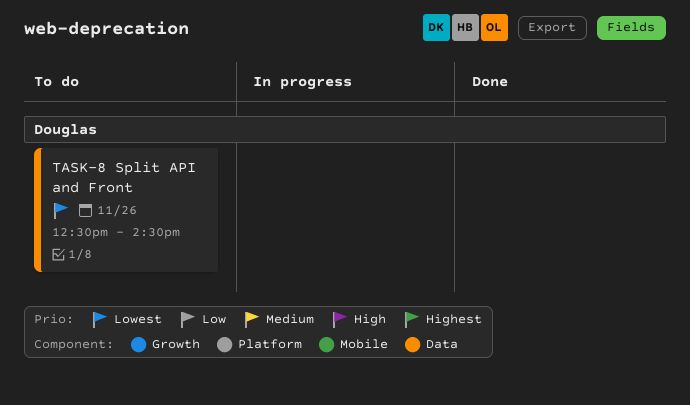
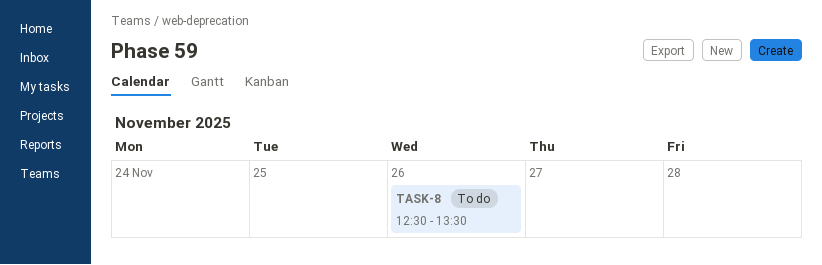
TASK-8, ends: 14:30 -> 13:30

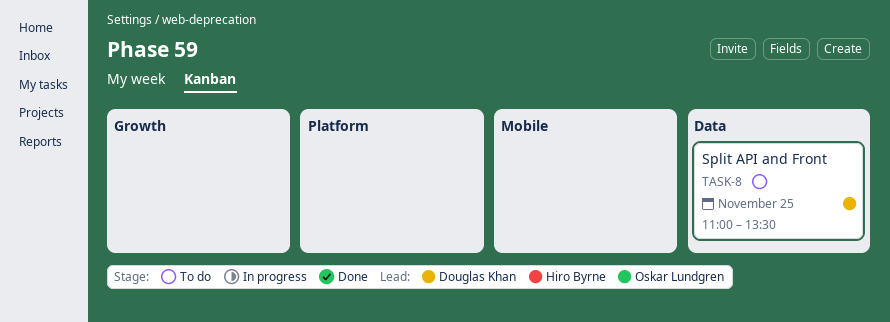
TASK-8, day: Nov 26 -> Nov 25
TASK-8, begins: 12:30 -> 11:00

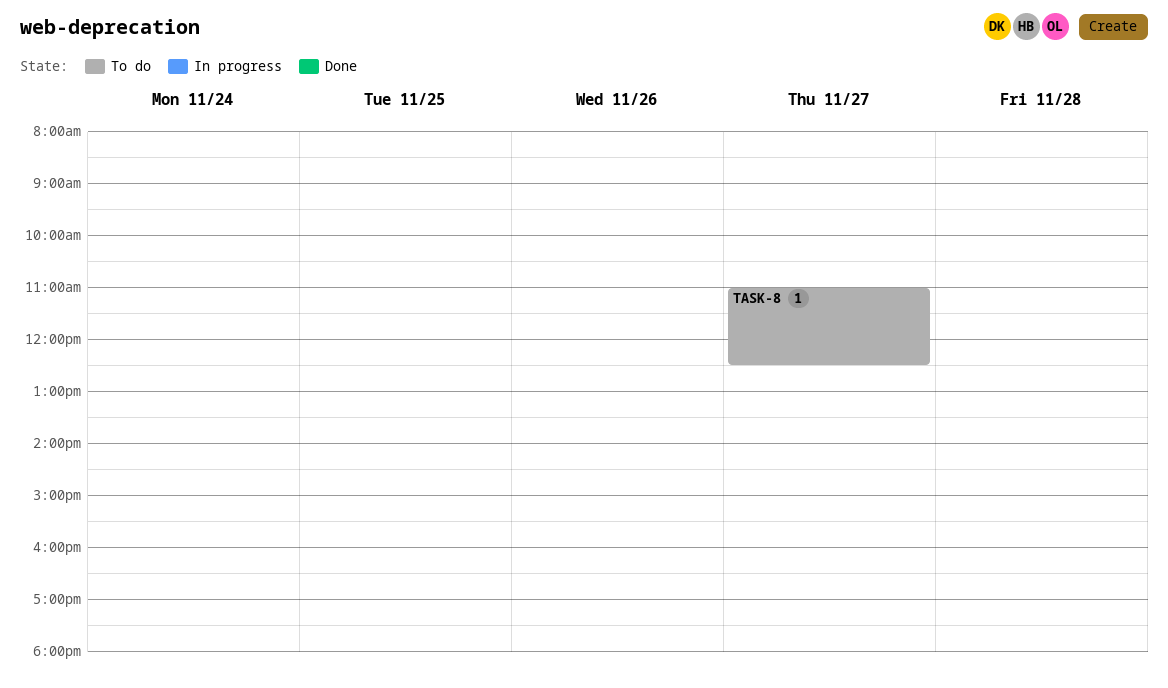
TASK-8, day: Nov 25 -> Nov 27
TASK-8, ends: 13:30 -> 12:30

